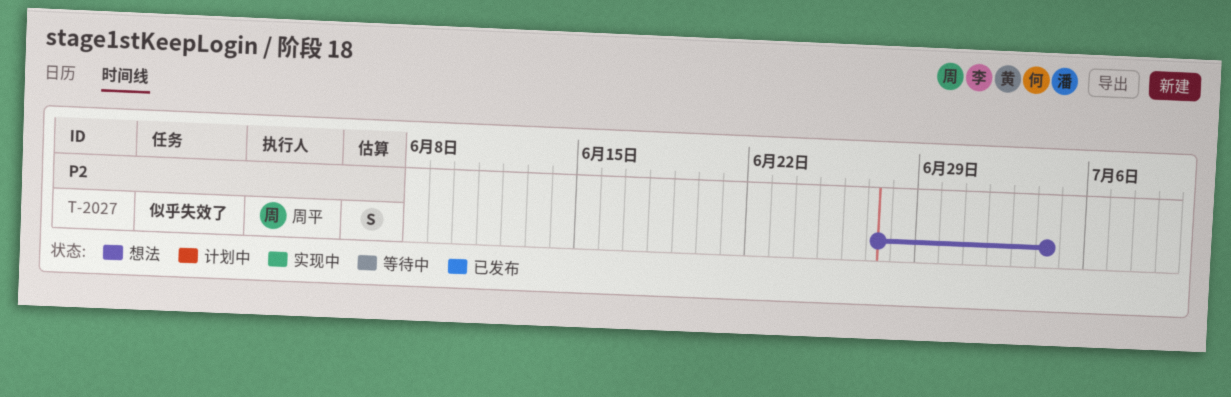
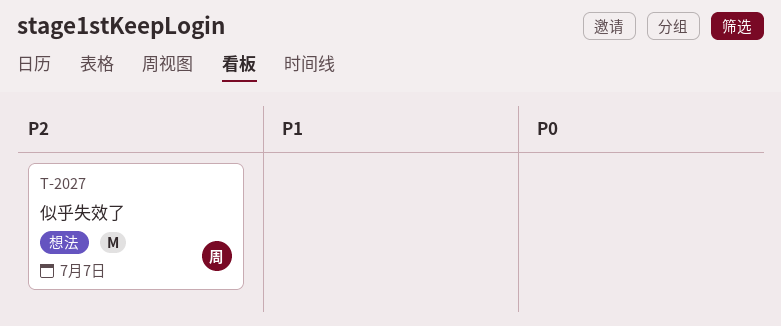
T-2027, estimate: S -> M
T-2027, due: Jul 4 -> Jul 7

